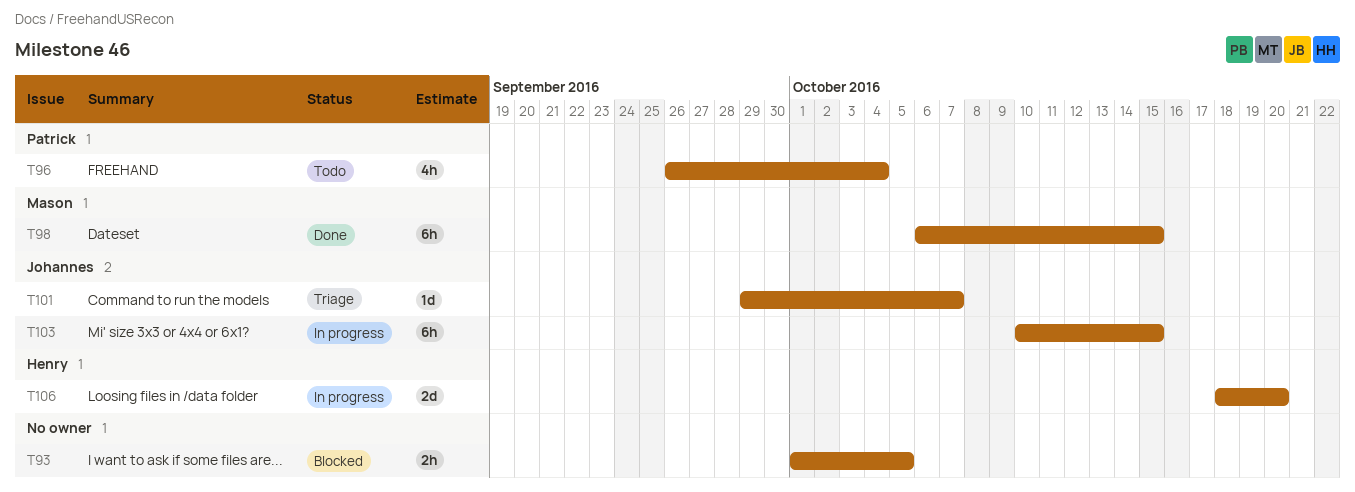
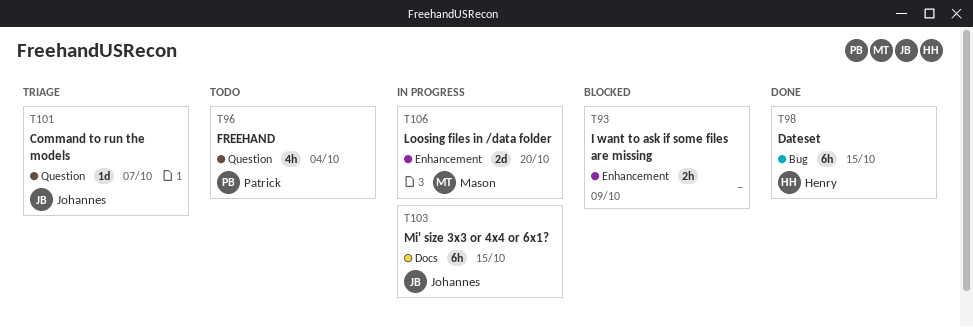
T93, due: Oct 5 -> Oct 9
T98, owner: Mason -> Henry
T106, owner: Henry -> Mason

